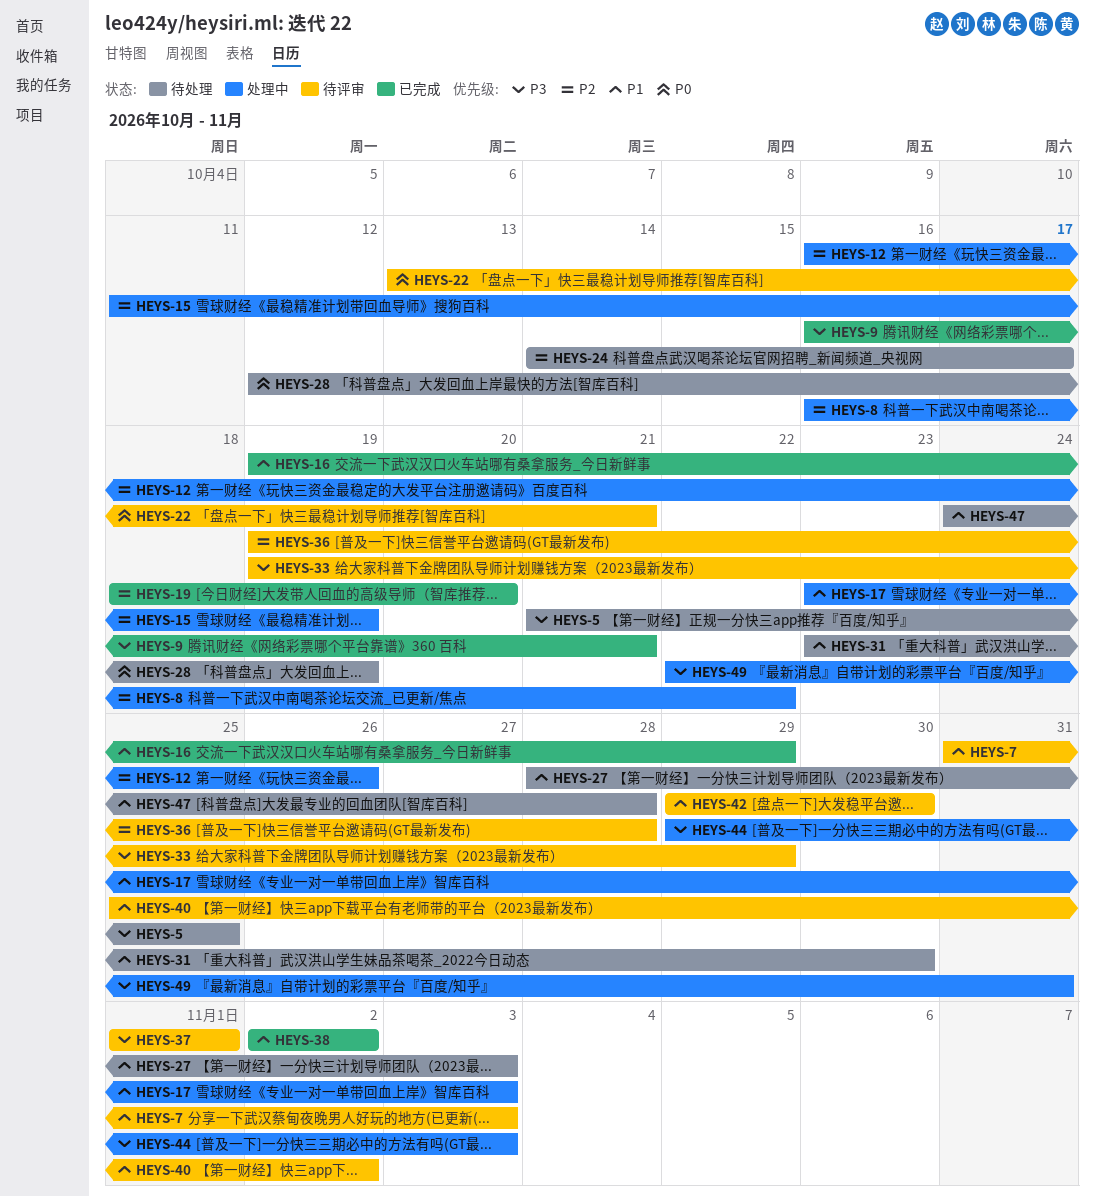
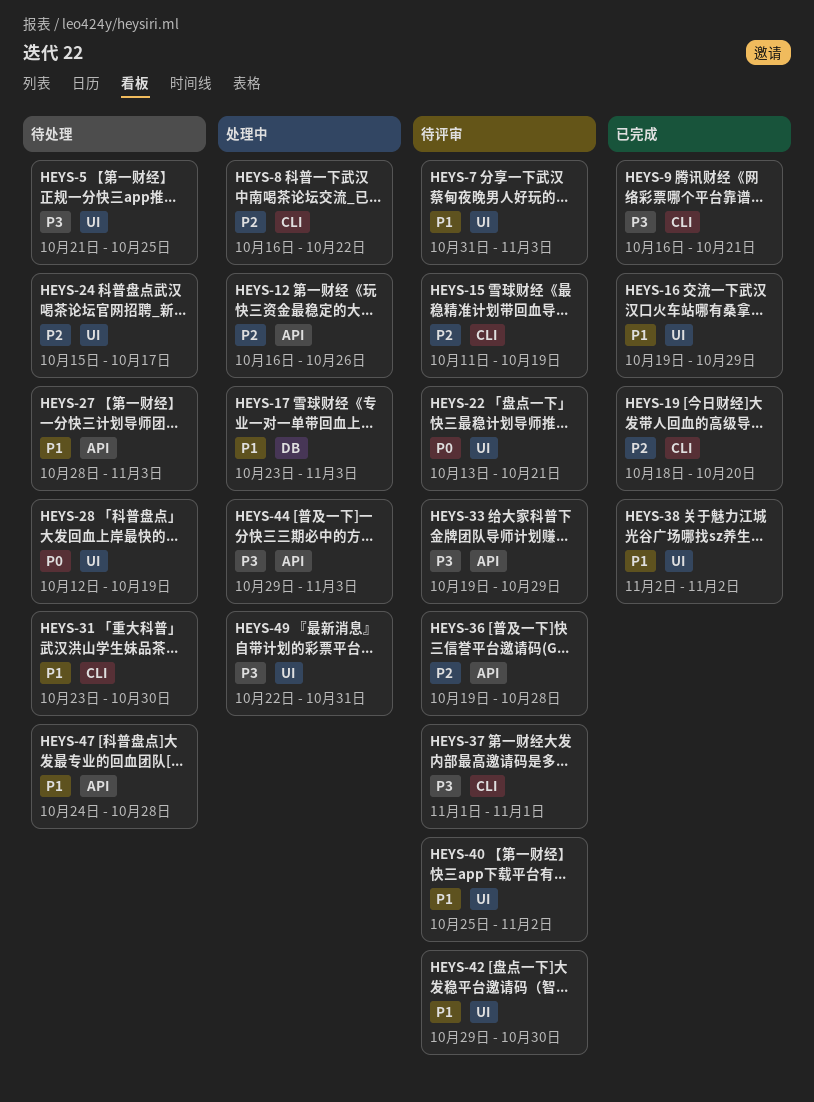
HEYS-15, status: 处理中 -> 待评审
HEYS-24, start: Oct 14 -> Oct 15

